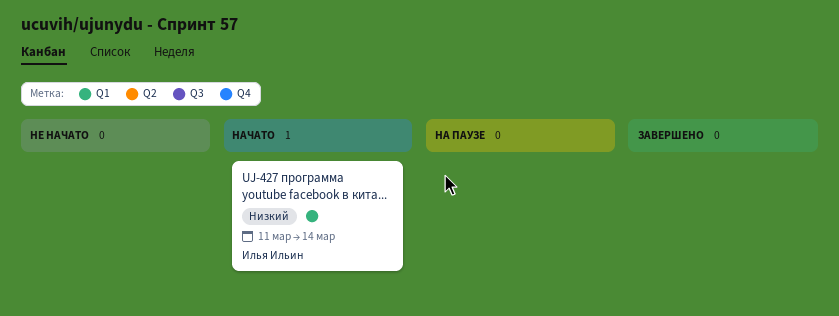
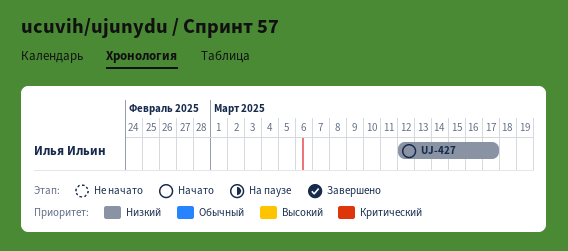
UJ-427, start: Mar 11 -> Mar 12
UJ-427, due: Mar 14 -> Mar 17

